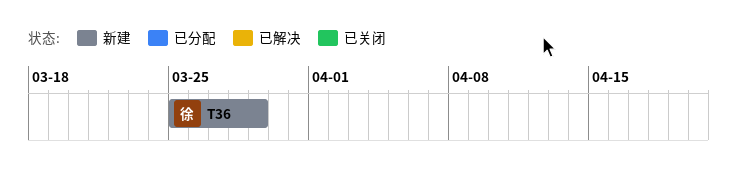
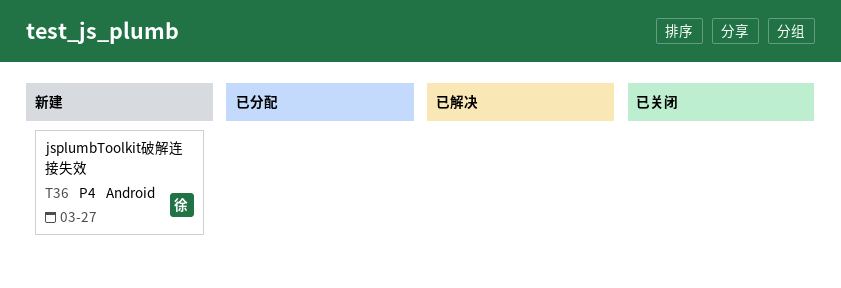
T36, due: Mar 29 -> Mar 27

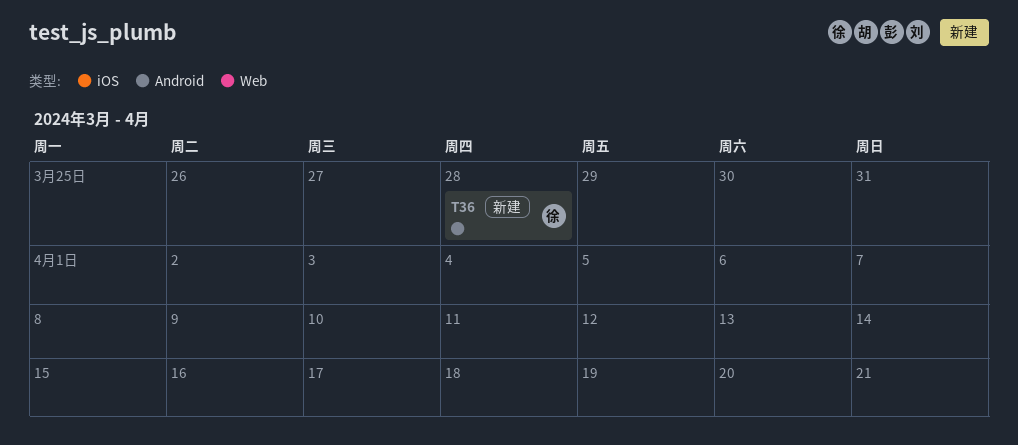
T36, due: Mar 27 -> Mar 28

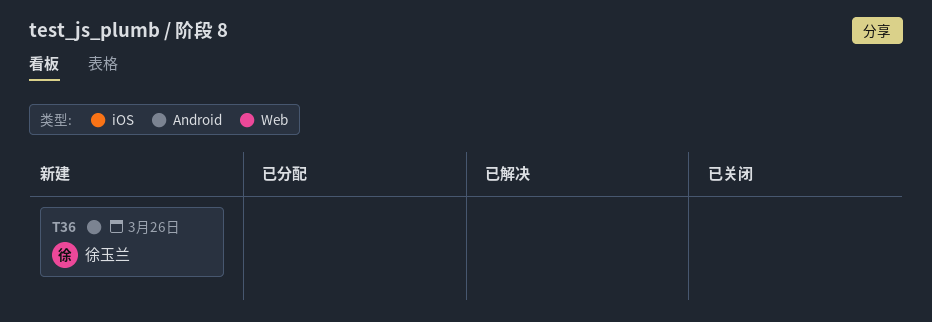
T36, due: Mar 28 -> Mar 26

